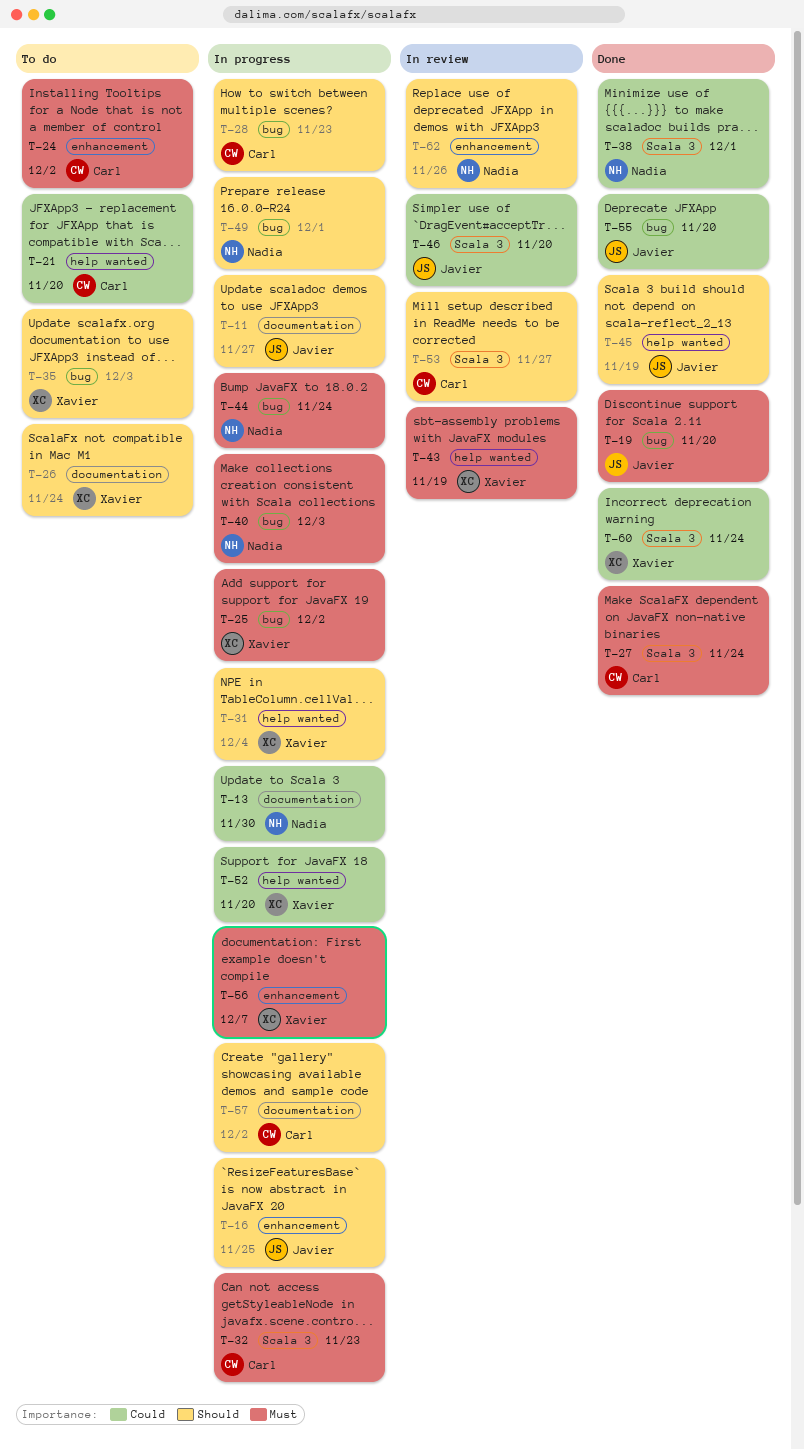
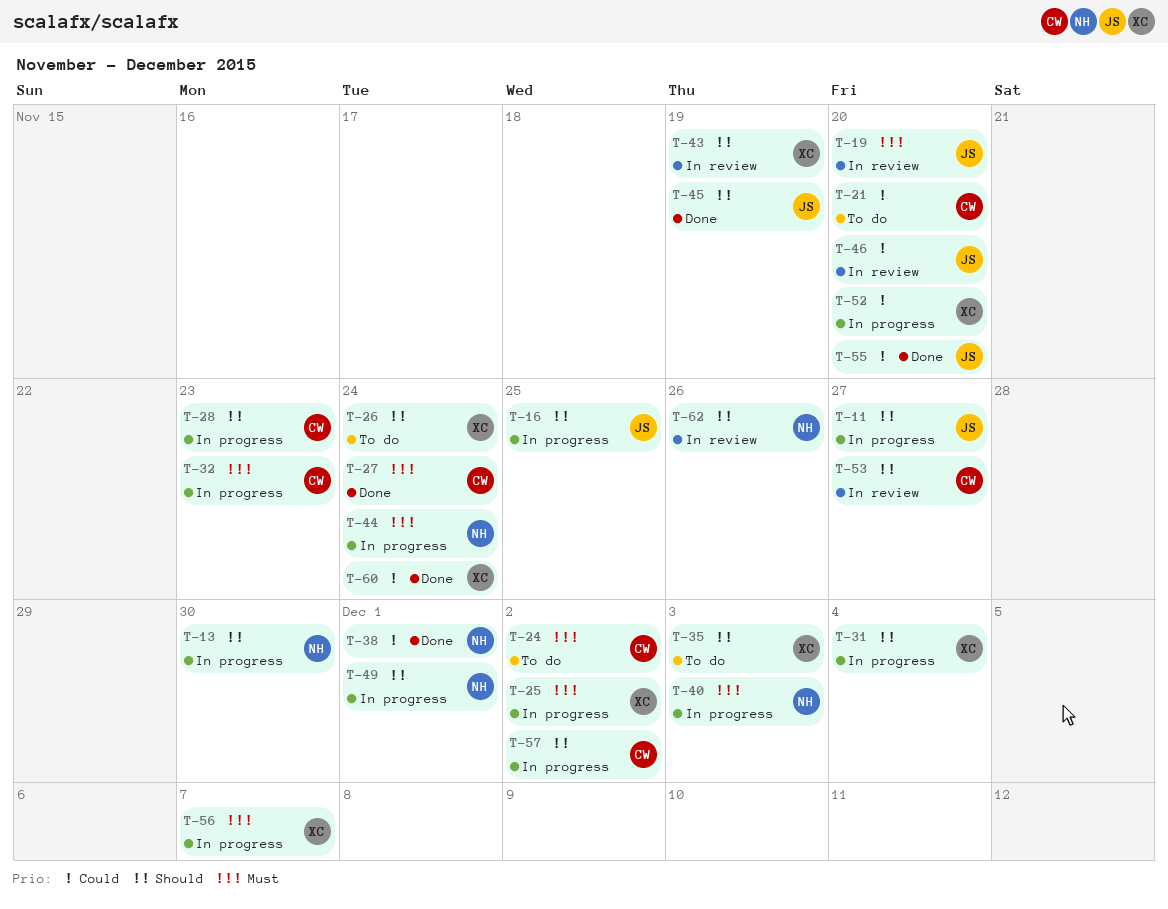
T-13, priority: Could -> Should
T-19, status: Done -> In review
T-43, priority: Must -> Should

